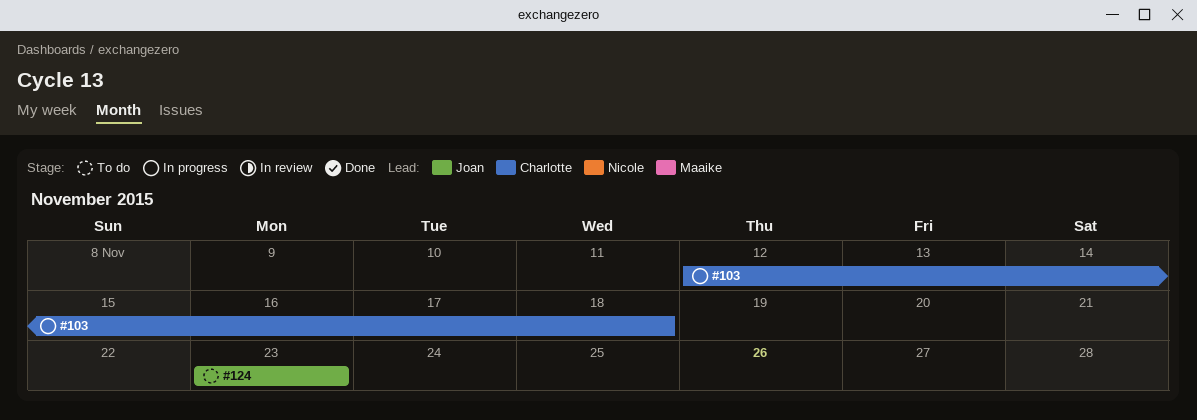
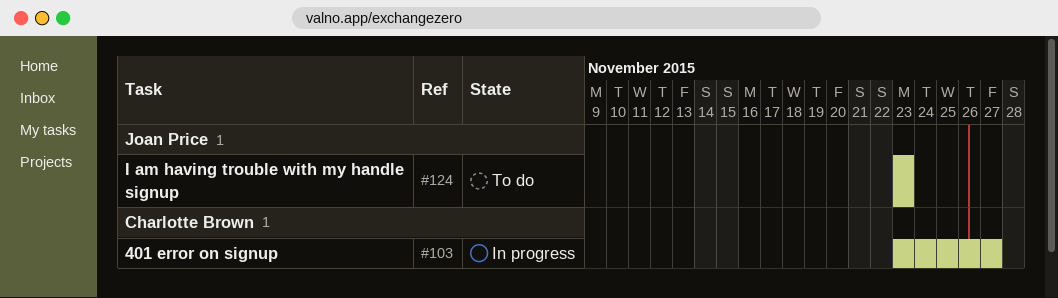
#103, start: Nov 12 -> Nov 23
#103, due: Nov 18 -> Nov 27

